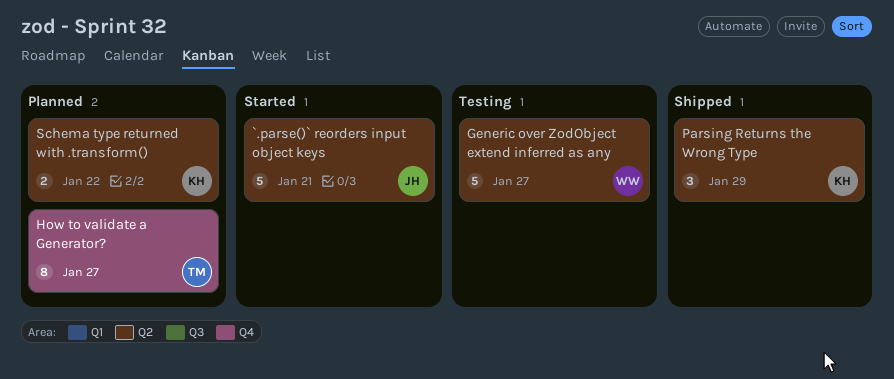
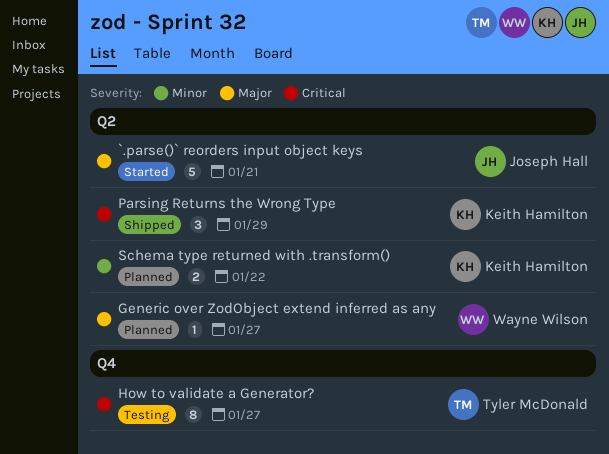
Generic over ZodObject extend inferred as any, status: Testing -> Planned
Generic over ZodObject extend inferred as any, estimate: 5 -> 1
How to validate a Generator?, status: Planned -> Testing

